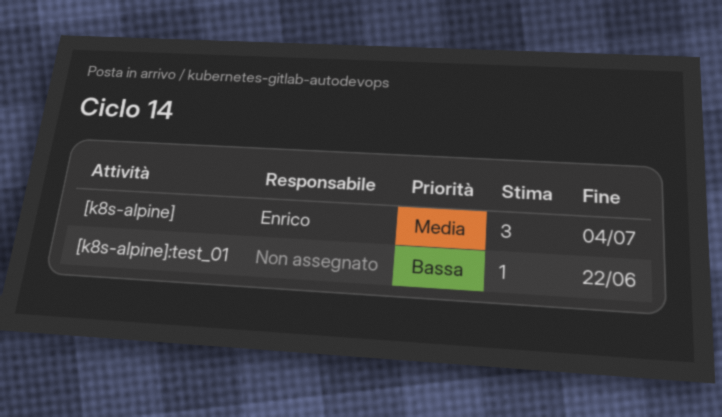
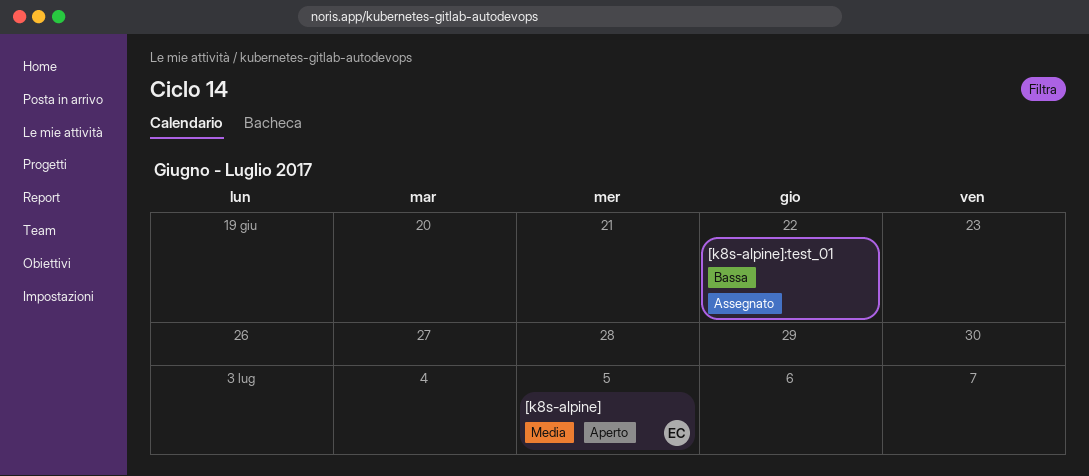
[k8s-alpine], due: Jul 4 -> Jul 5

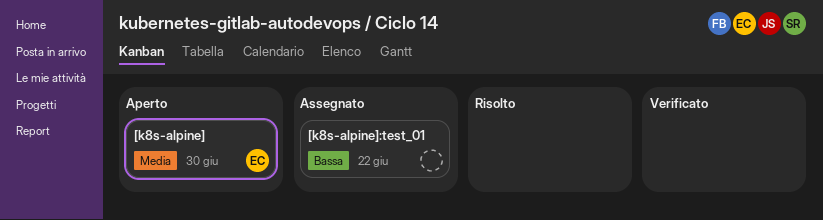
[k8s-alpine], due: Jul 5 -> Jun 30

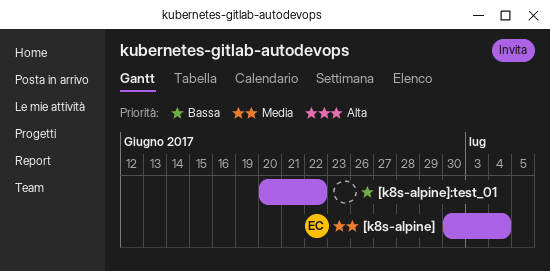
[k8s-alpine], due: Jun 30 -> Jul 4

